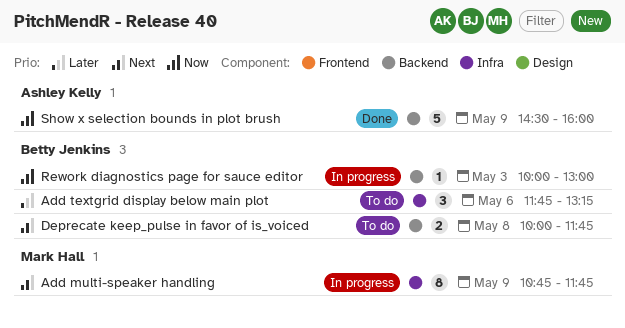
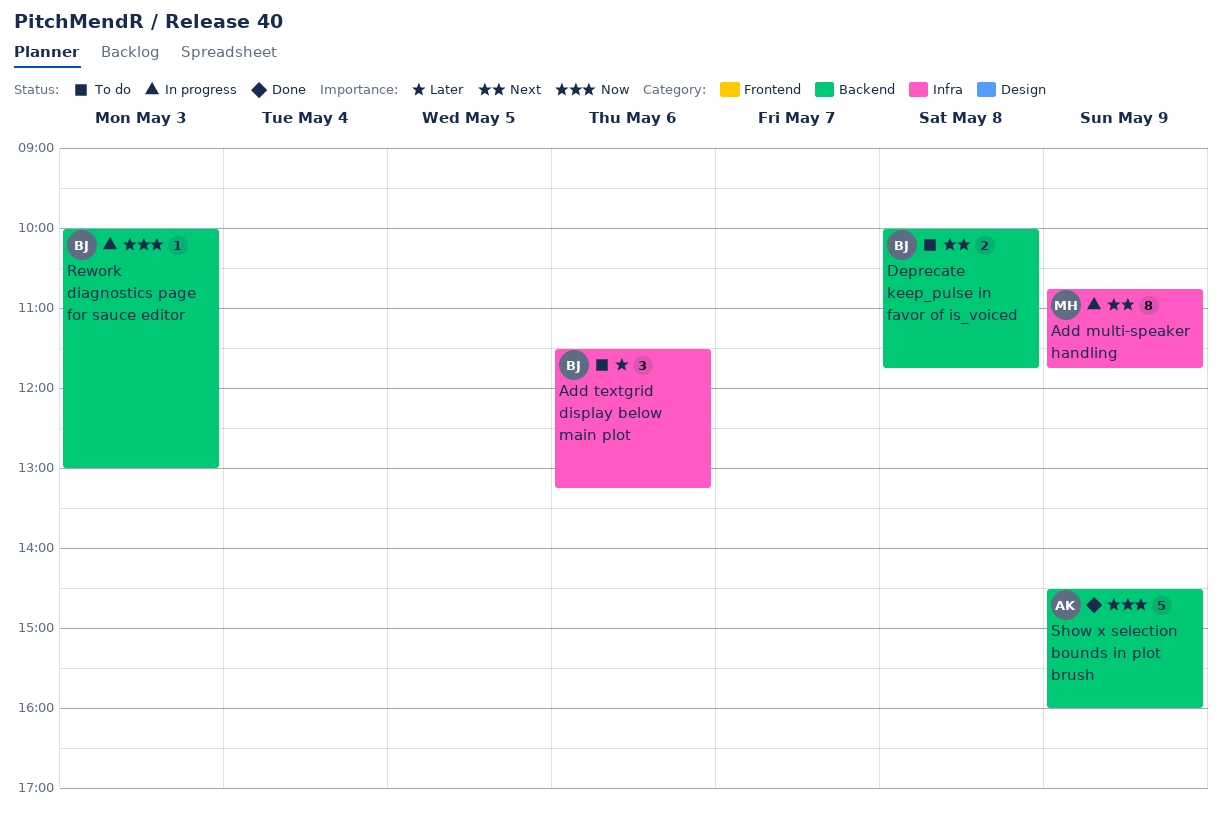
Add textgrid display below main plot, begins: 11:45 -> 11:30

